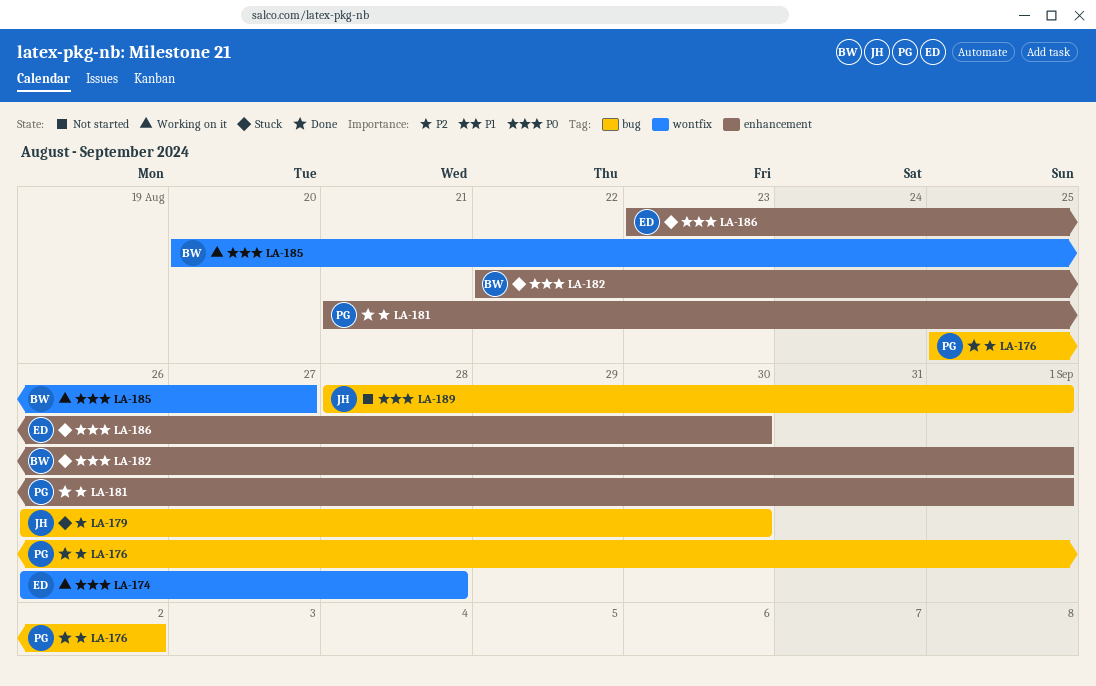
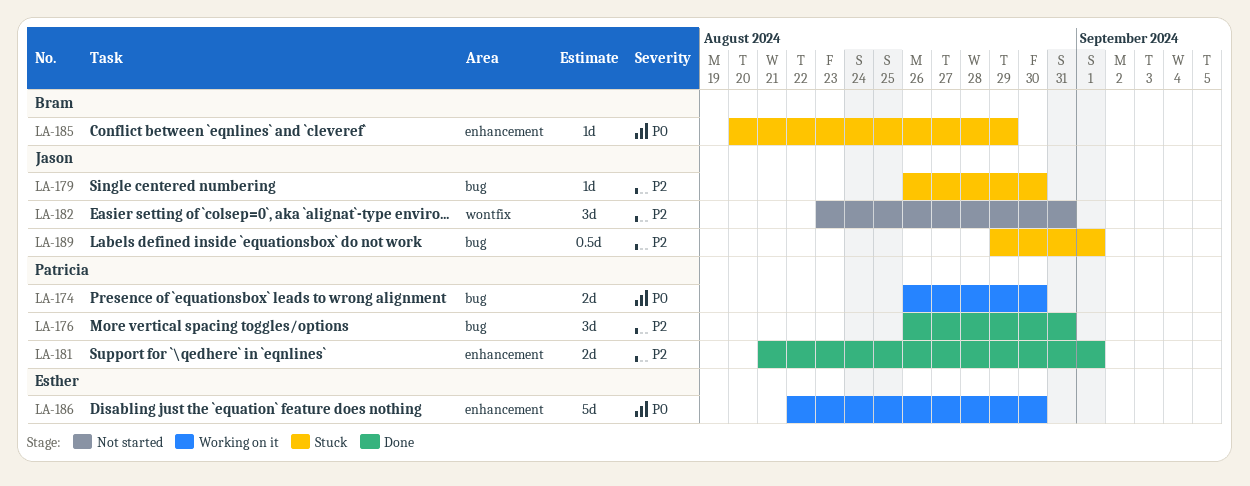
LA-174, owner: Esther -> Patricia
LA-174, label: wontfix -> bug
LA-174, due: Aug 28 -> Aug 30
LA-176, start: Aug 25 -> Aug 26
LA-176, due: Sep 2 -> Aug 31
LA-182, status: Stuck -> Not started
LA-182, owner: Bram -> Jason
LA-182, priority: P0 -> P2
LA-182, label: enhancement -> wontfix
LA-182, start: Aug 22 -> Aug 23
LA-182, due: Sep 1 -> Aug 31
LA-185, status: Working on it -> Stuck
LA-185, label: wontfix -> enhancement
LA-185, due: Aug 27 -> Aug 29
LA-186, status: Stuck -> Working on it
LA-186, start: Aug 23 -> Aug 22
LA-189, status: Not started -> Stuck
LA-189, priority: P0 -> P2
LA-189, start: Aug 28 -> Aug 29

